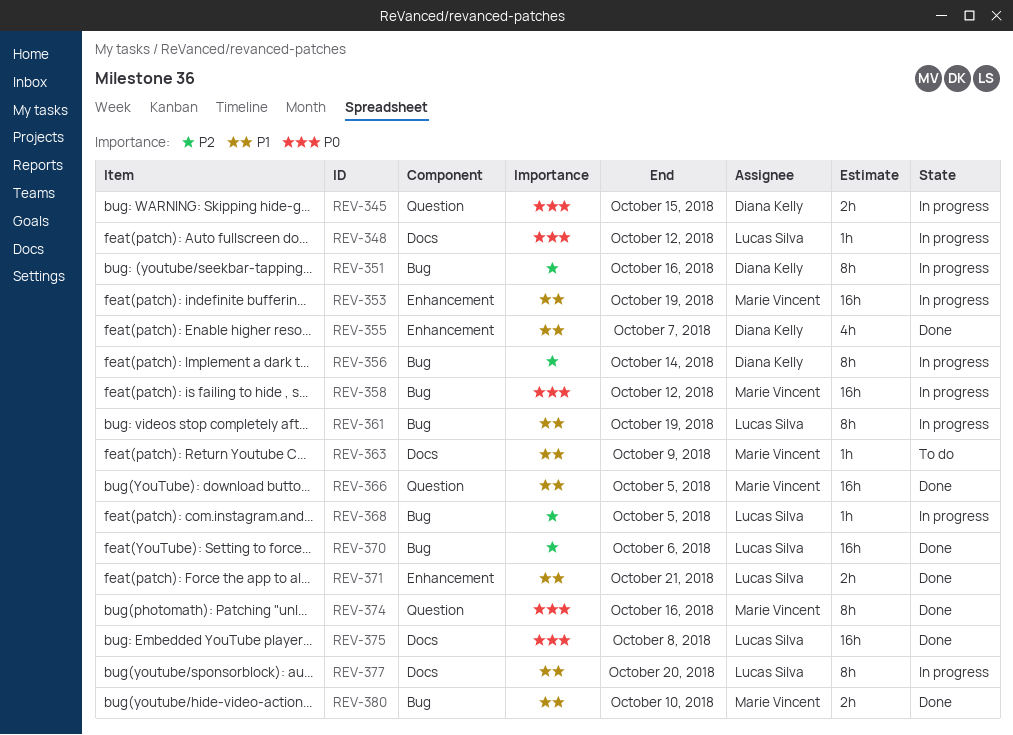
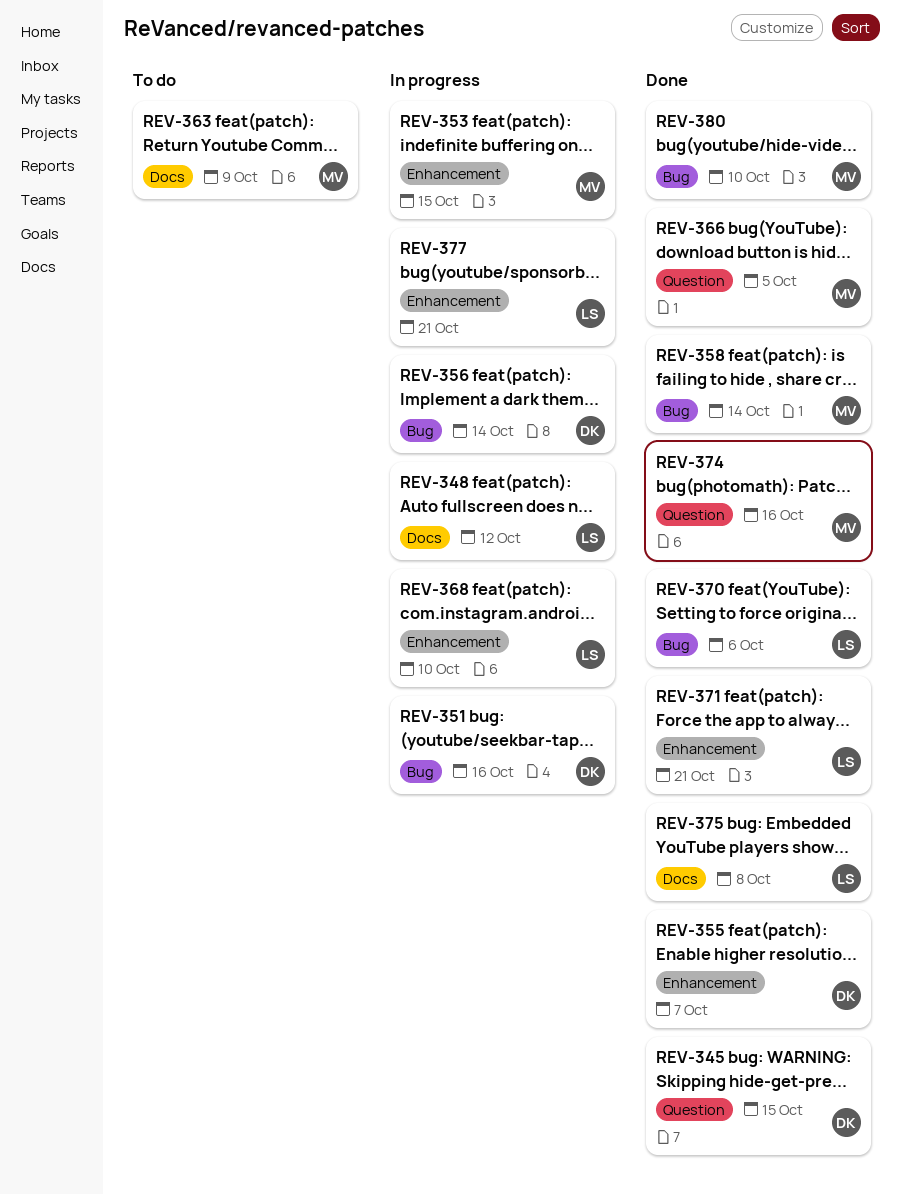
REV-345, status: In progress -> Done
REV-353, due: Oct 19 -> Oct 15
REV-358, status: In progress -> Done
REV-358, due: Oct 12 -> Oct 14
REV-361: present -> none
REV-368, label: Bug -> Enhancement
REV-368, due: Oct 5 -> Oct 10
REV-377, label: Docs -> Enhancement
REV-377, due: Oct 20 -> Oct 21

